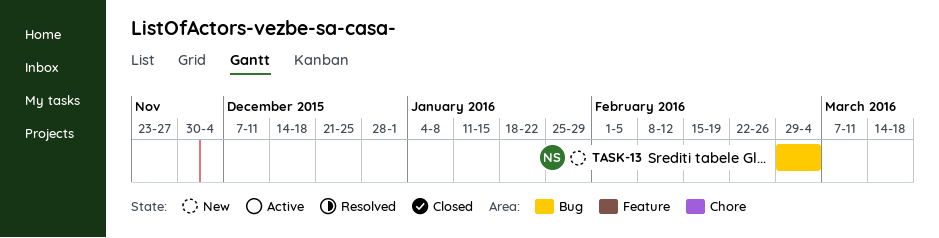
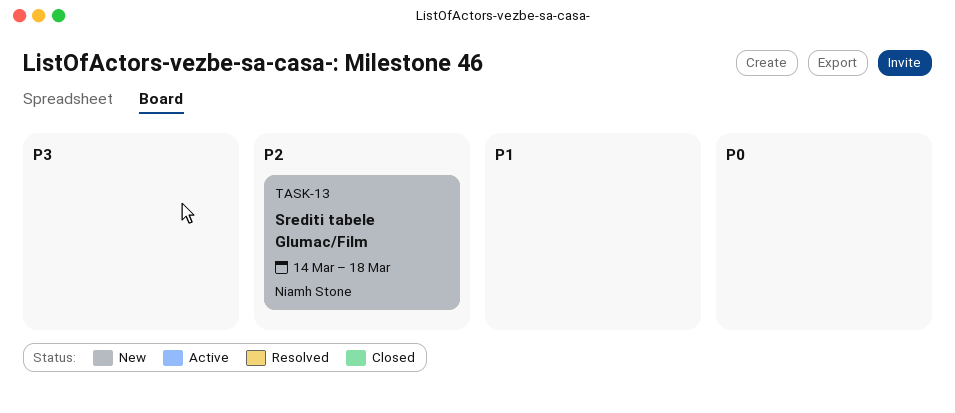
TASK-13, start: Feb 29 -> Mar 14
TASK-13, due: Mar 4 -> Mar 18

